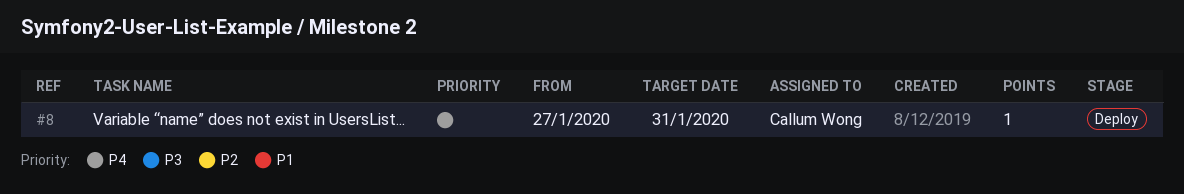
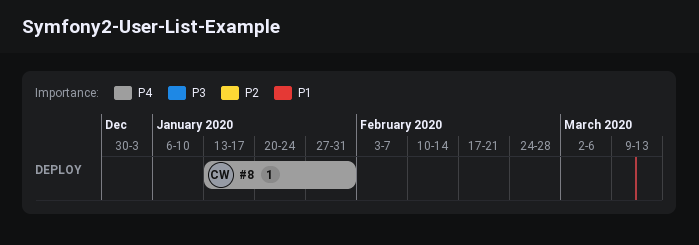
#8, start: Jan 27 -> Jan 13

